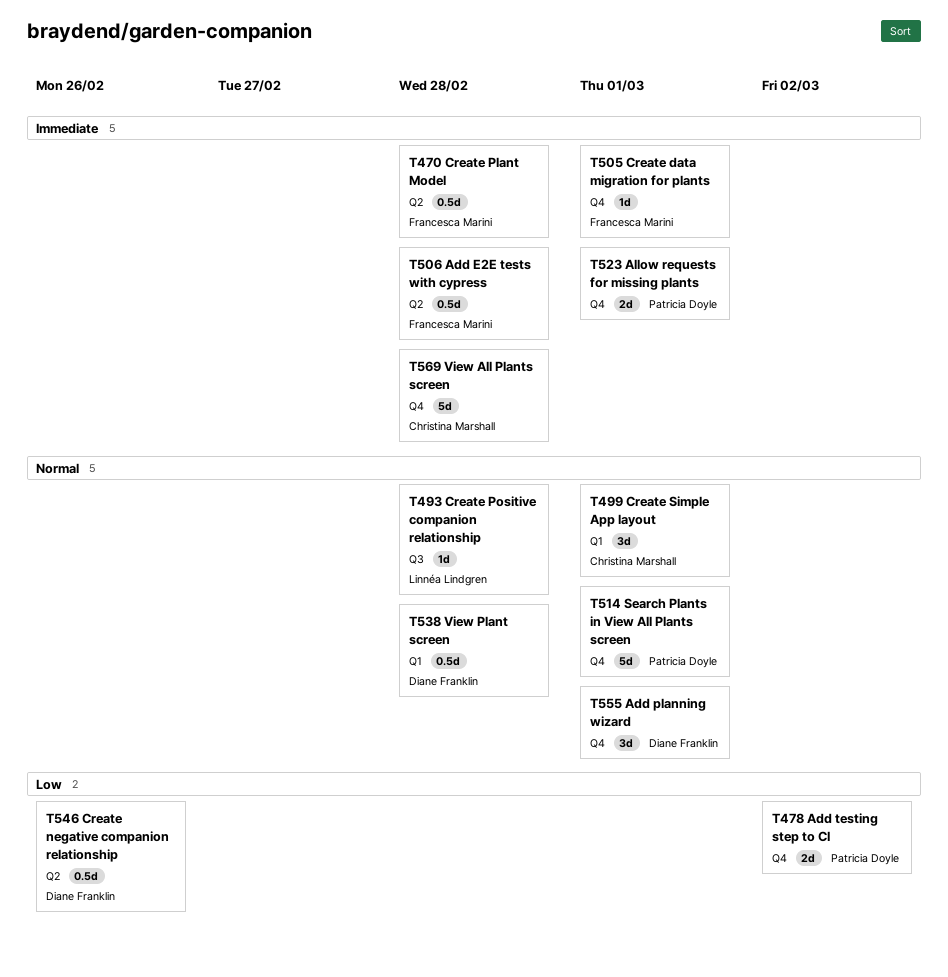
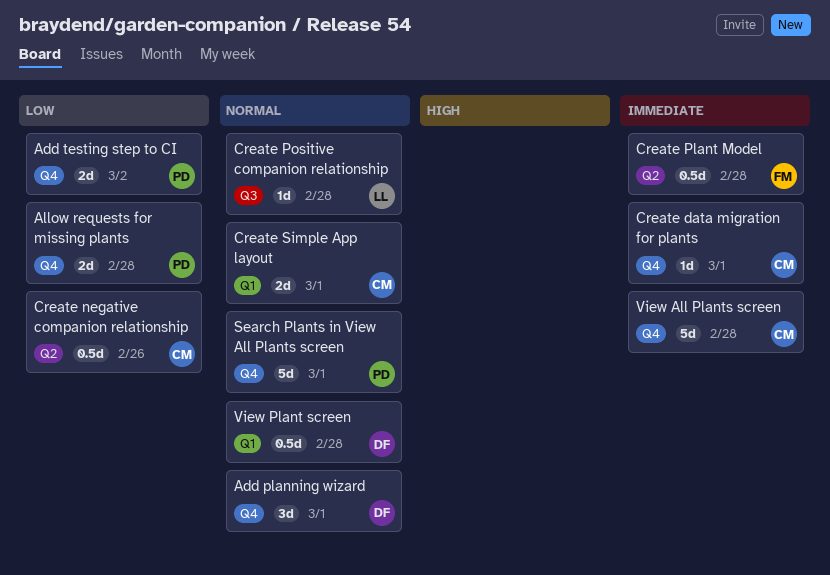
Add E2E tests with cypress: present -> none
Allow requests for missing plants, priority: Immediate -> Low
Allow requests for missing plants, due: Mar 1 -> Feb 28
Create data migration for plants, owner: Francesca Marini -> Christina Marshall
Create negative companion relationship, owner: Diane Franklin -> Christina Marshall
Create Simple App layout, estimate: 3d -> 2d

